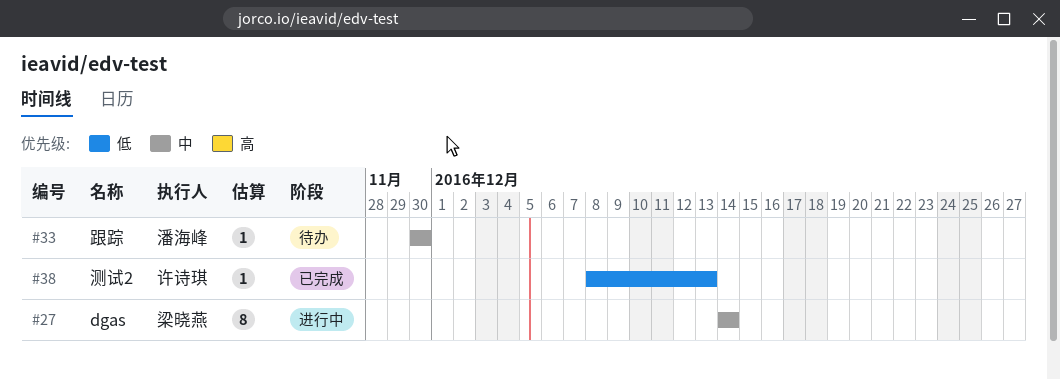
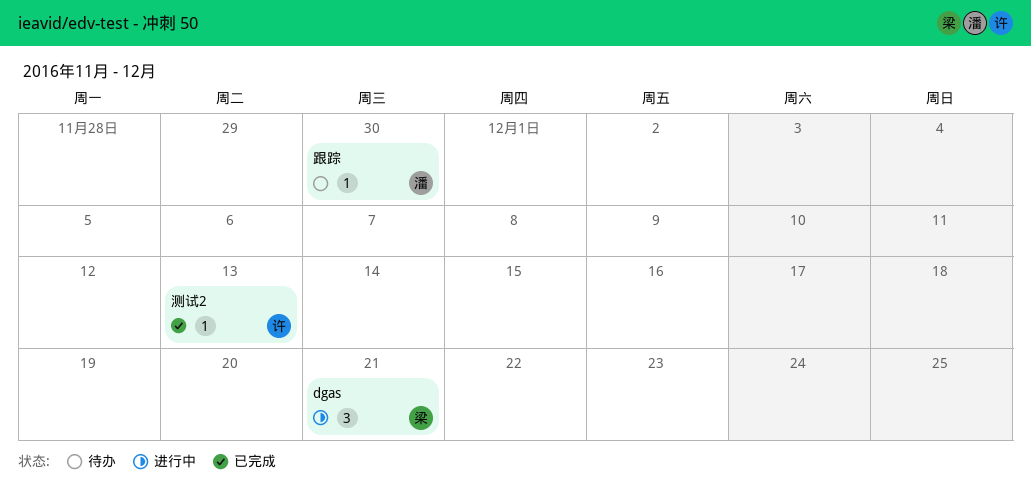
dgas, estimate: 8 -> 3
dgas, due: Dec 14 -> Dec 21

